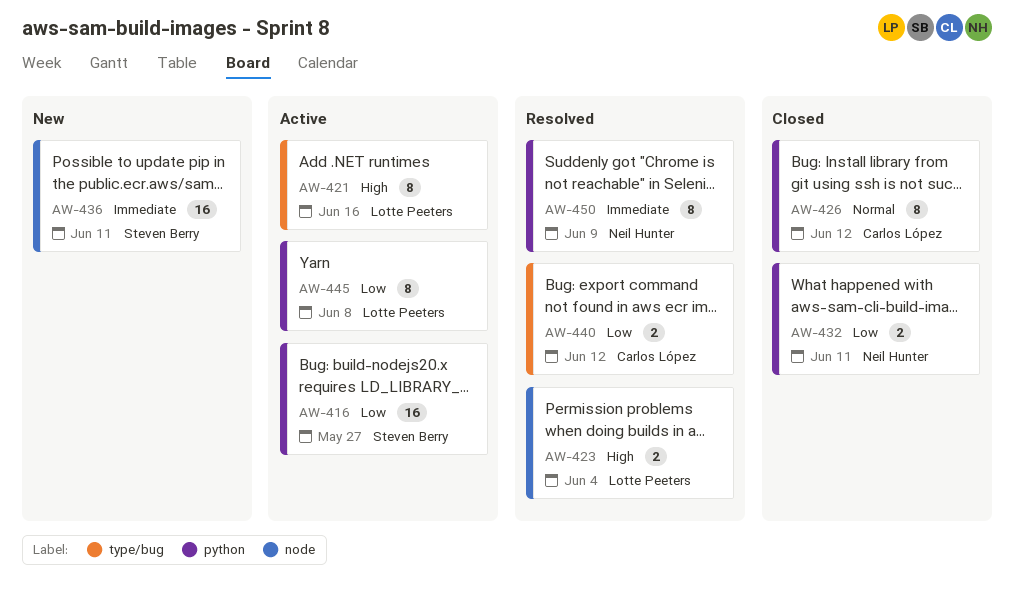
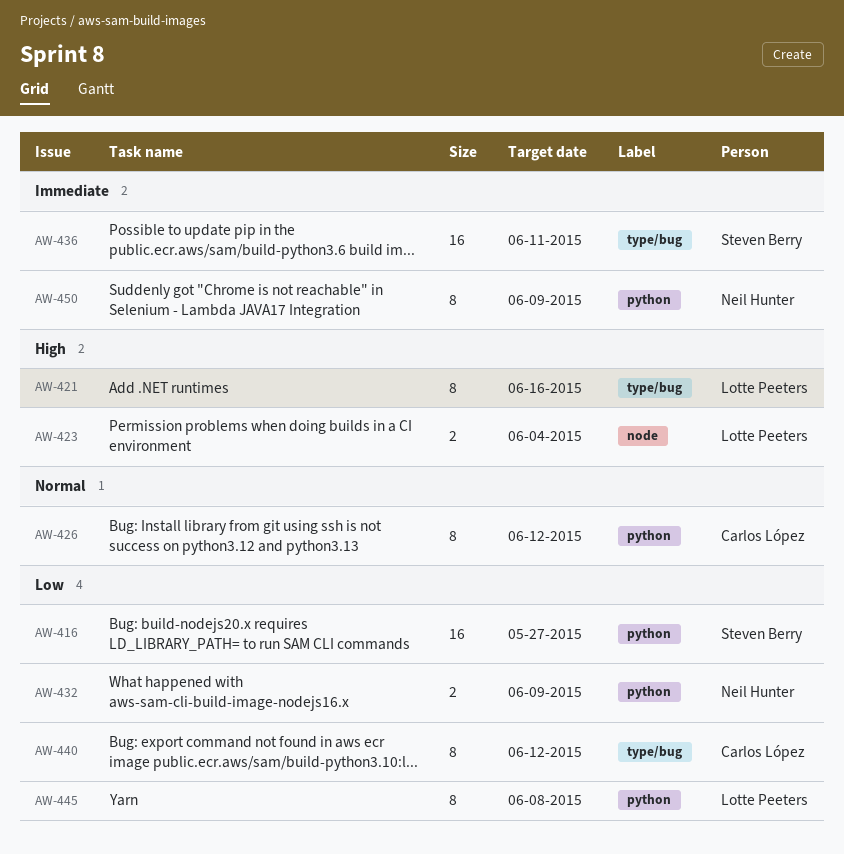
AW-432, due: Jun 11 -> Jun 9
AW-436, label: node -> type/bug
AW-440, estimate: 2 -> 8

